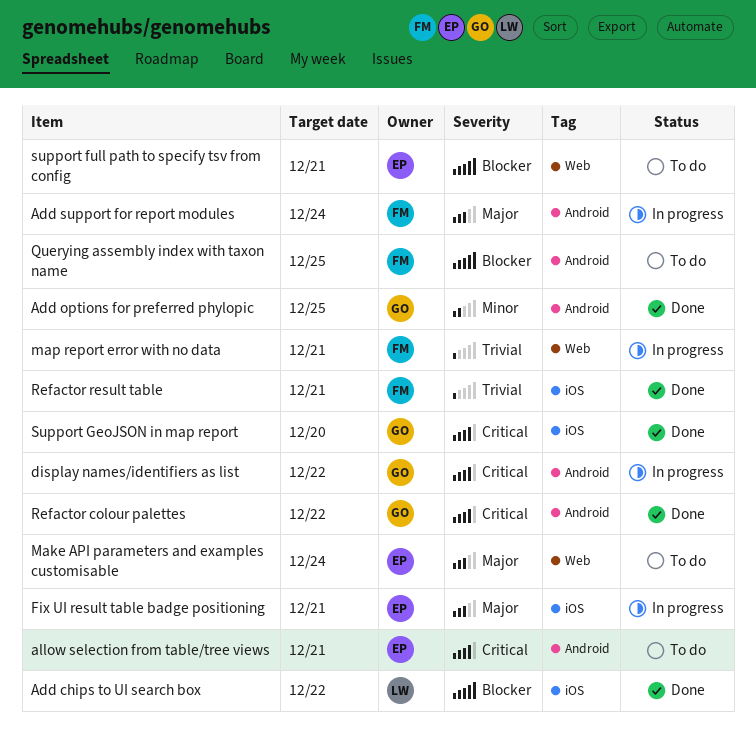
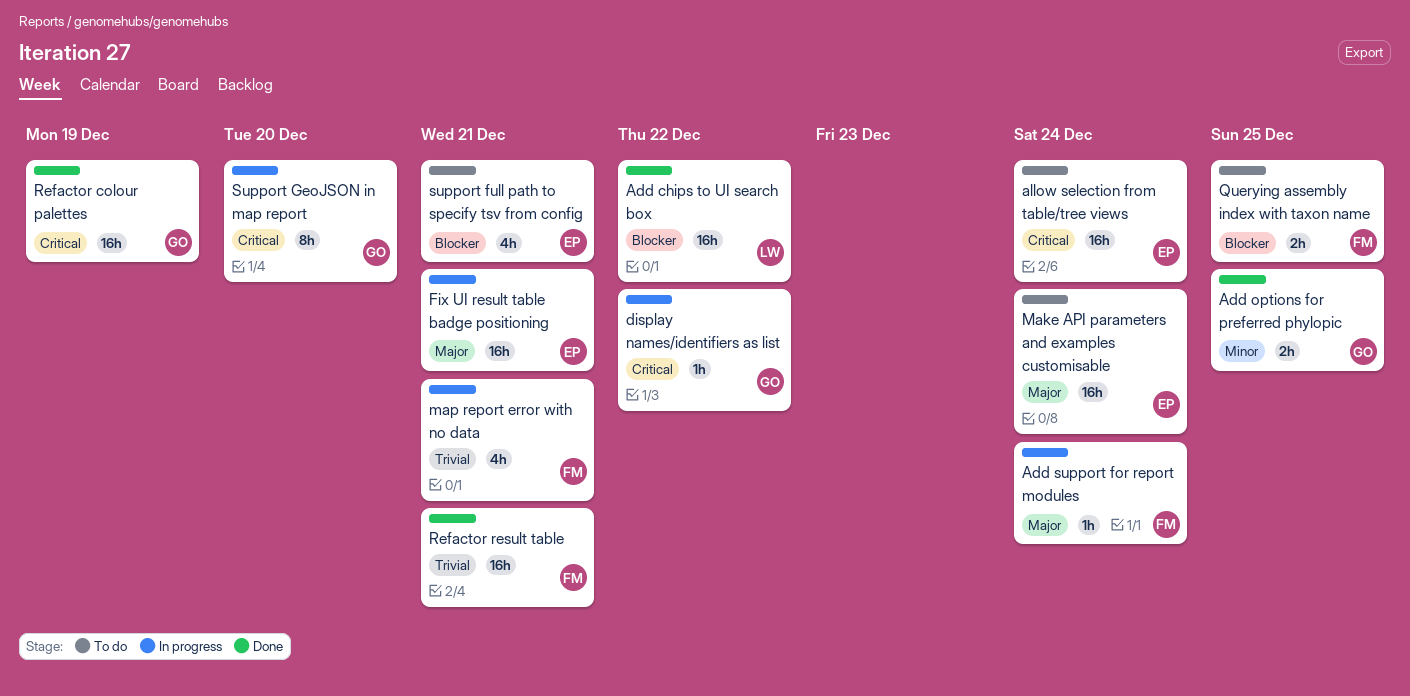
allow selection from table/tree views, due: Dec 21 -> Dec 24
Refactor colour palettes, due: Dec 22 -> Dec 19
Support GeoJSON in map report, status: Done -> In progress

